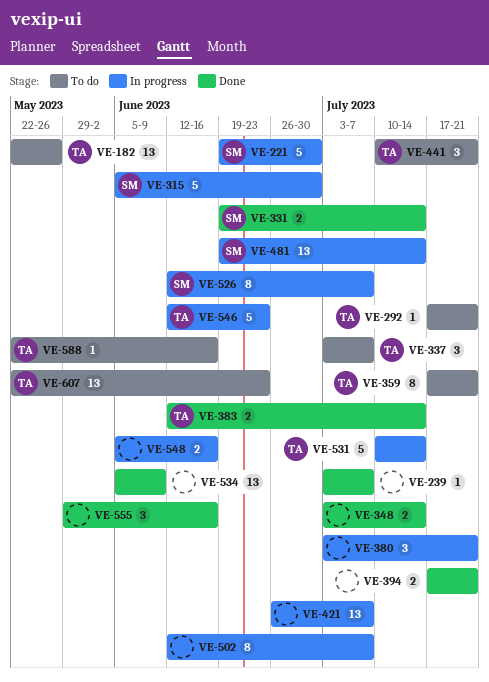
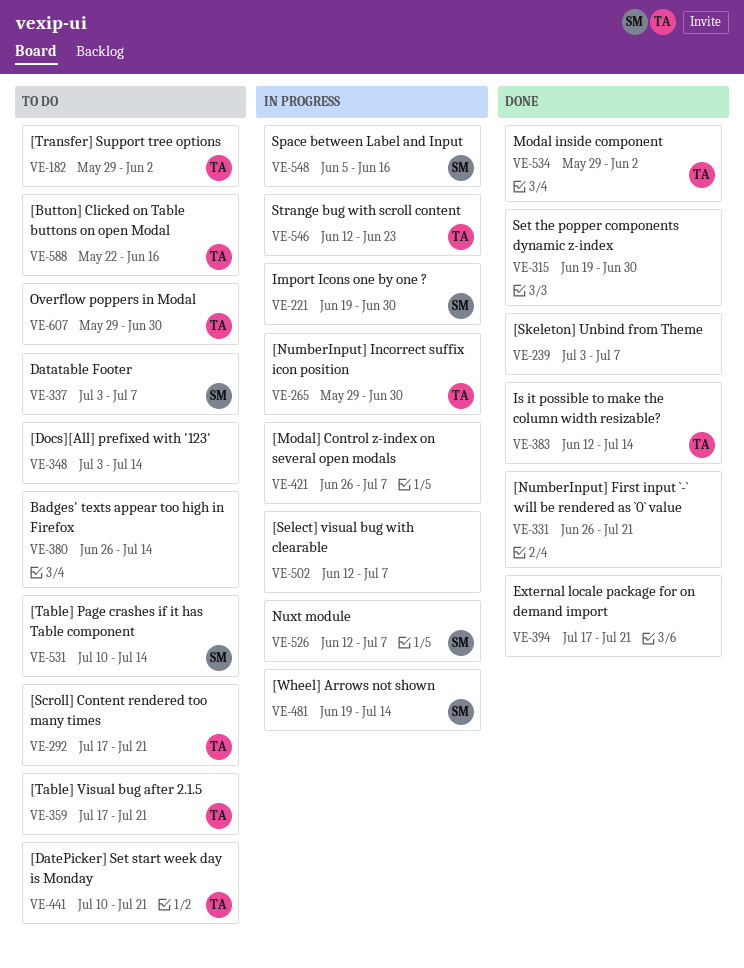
VE-182, start: May 22 -> May 29
VE-182, due: May 26 -> Jun 2
VE-265: none -> present
VE-315, status: In progress -> Done
VE-315, owner: SM -> none
VE-315, start: Jun 5 -> Jun 19
VE-331, owner: SM -> none
VE-331, start: Jun 19 -> Jun 26
VE-331, due: Jul 14 -> Jul 21
VE-337, owner: TA -> SM
VE-348, status: Done -> To do
VE-380, status: In progress -> To do
VE-380, start: Jul 3 -> Jun 26
VE-380, due: Jul 21 -> Jul 14
VE-531, status: In progress -> To do
VE-531, owner: TA -> SM
VE-534, owner: none -> TA
VE-534, start: Jun 5 -> May 29
VE-534, due: Jun 9 -> Jun 2
VE-548, owner: none -> SM
VE-555: present -> none
VE-607, start: May 22 -> May 29
VE-607, due: Jun 23 -> Jun 30

